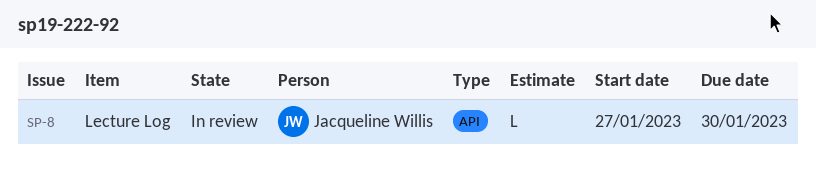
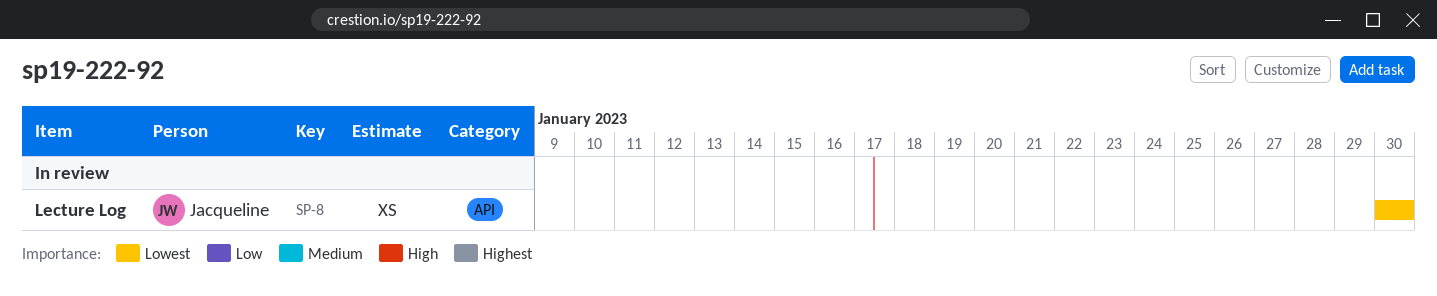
SP-8, estimate: L -> XS
SP-8, start: Jan 27 -> Jan 30

